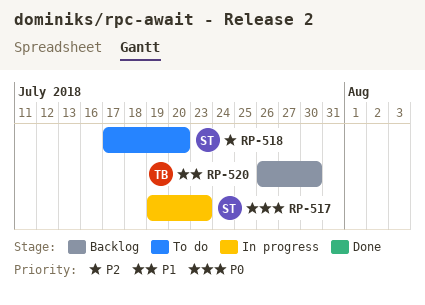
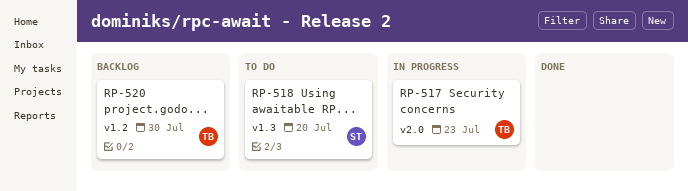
RP-517, owner: ST -> TB

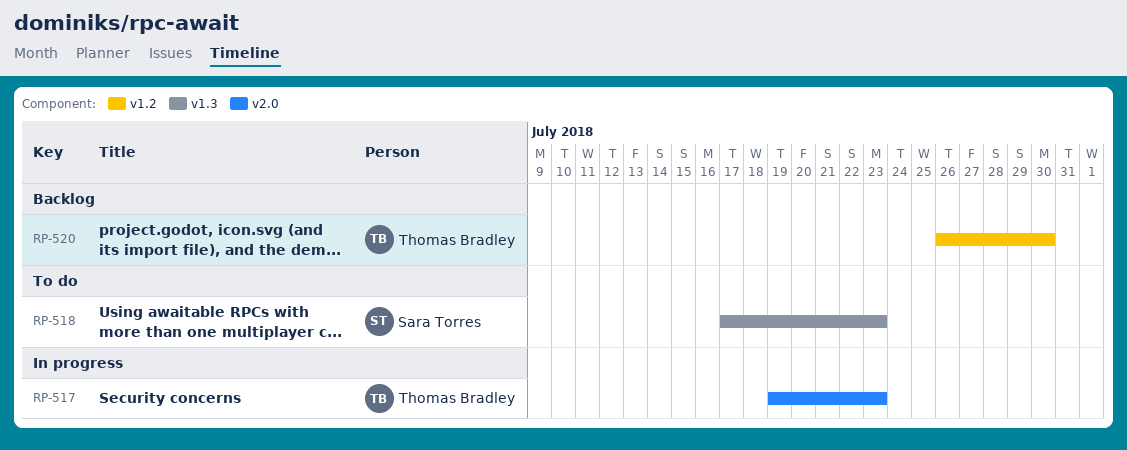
RP-518, due: Jul 20 -> Jul 23

